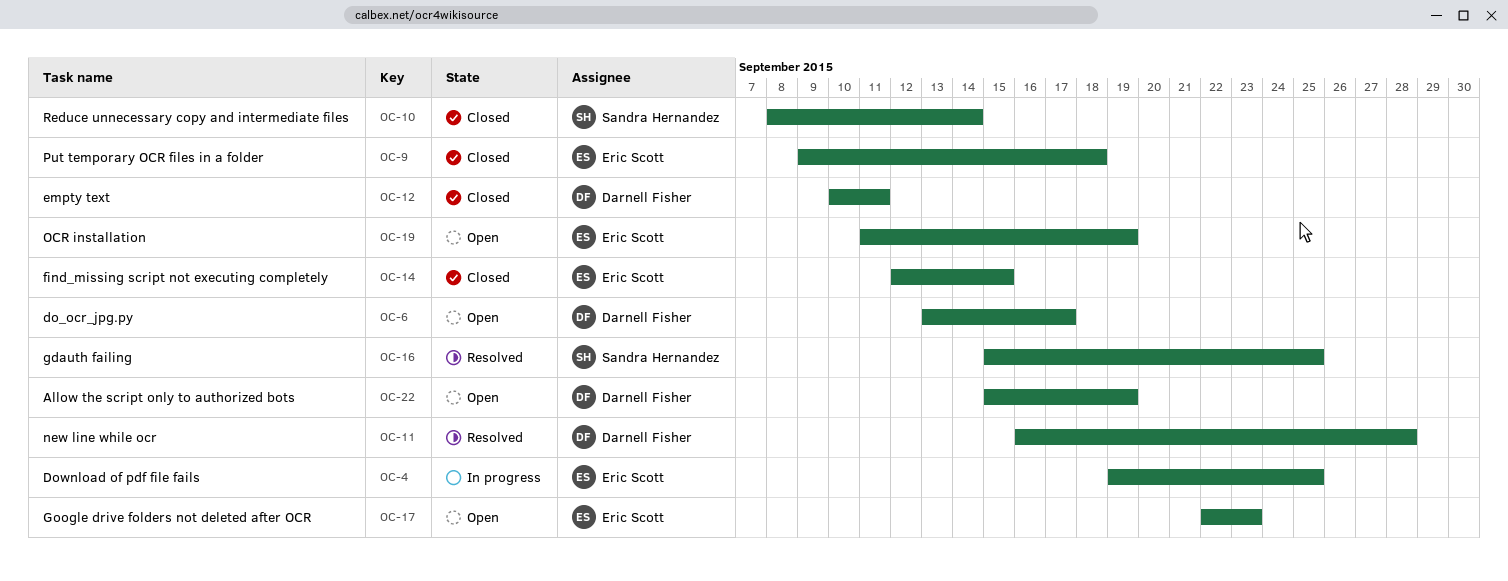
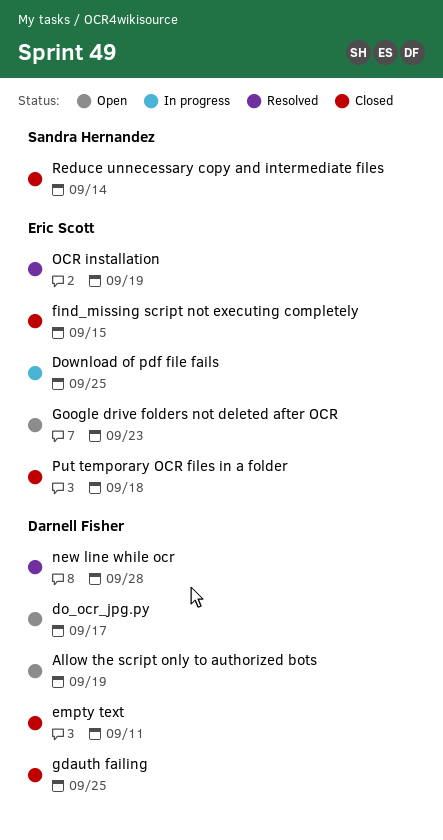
gdauth failing, status: Resolved -> Closed
gdauth failing, owner: Sandra Hernandez -> Darnell Fisher
OCR installation, status: Open -> Resolved

